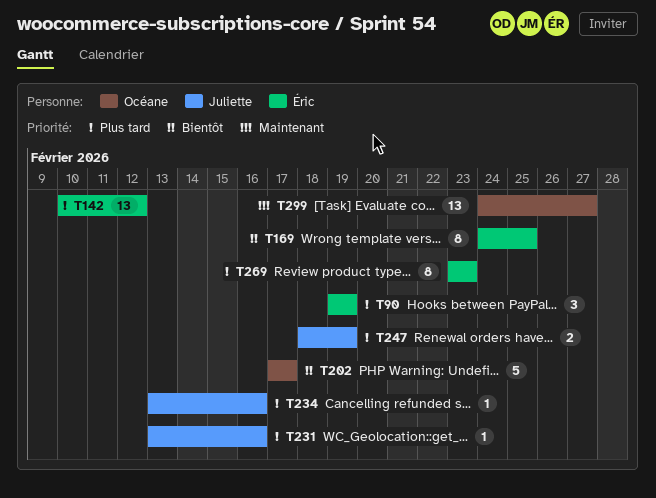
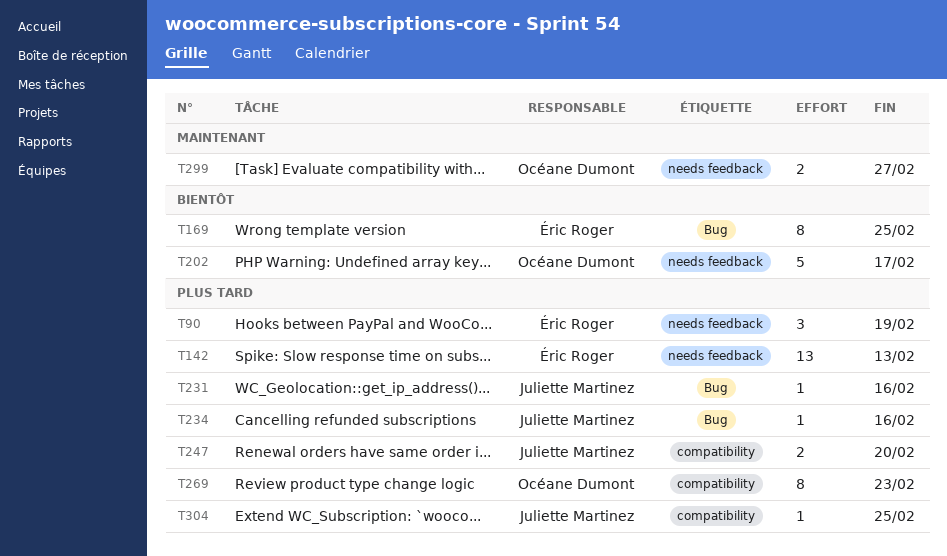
T142, due: Feb 12 -> Feb 13
T247, due: Feb 19 -> Feb 20
T269, owner: Éric Roger -> Océane Dumont
T299, estimate: 13 -> 2
T304: none -> present

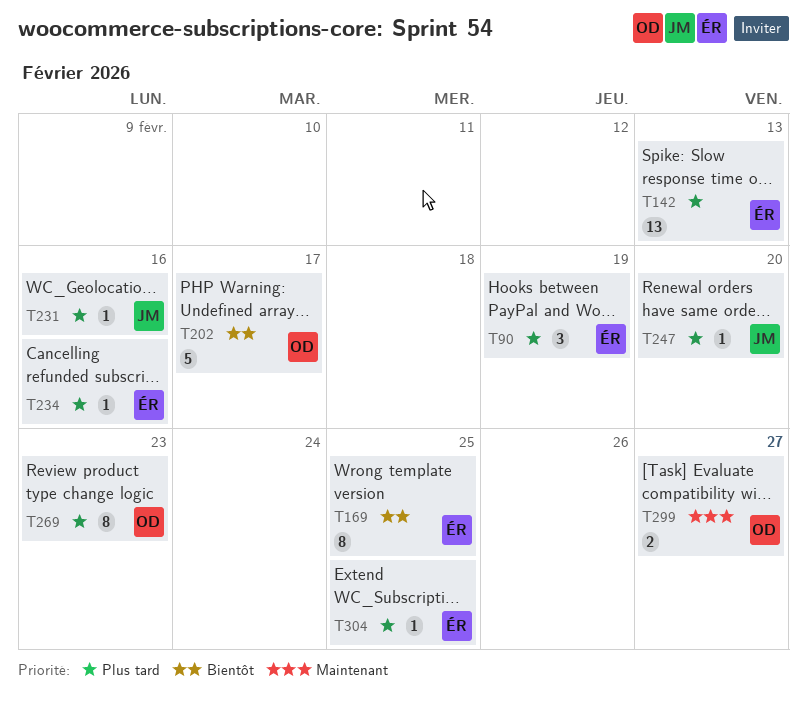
T234, owner: Juliette Martinez -> Éric Roger
T247, estimate: 2 -> 1
T304, owner: Juliette Martinez -> Éric Roger

